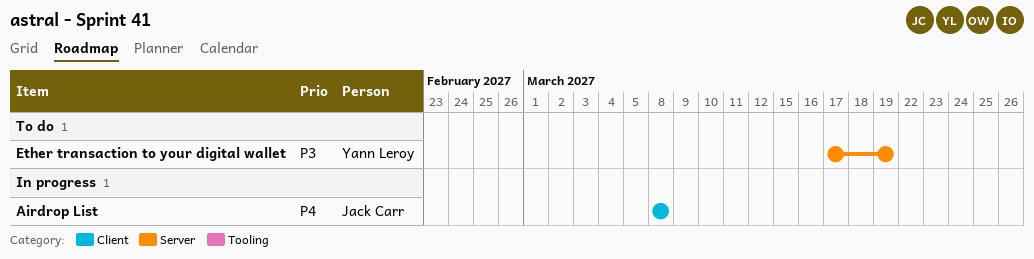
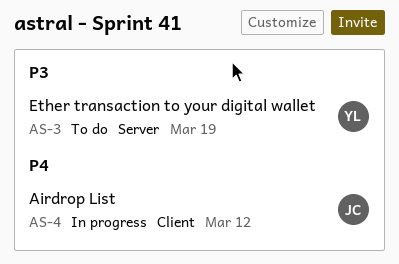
Airdrop List, due: Mar 8 -> Mar 12

